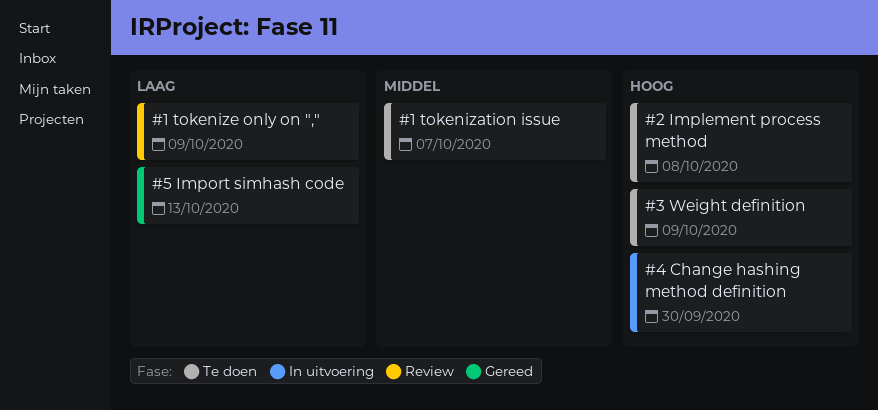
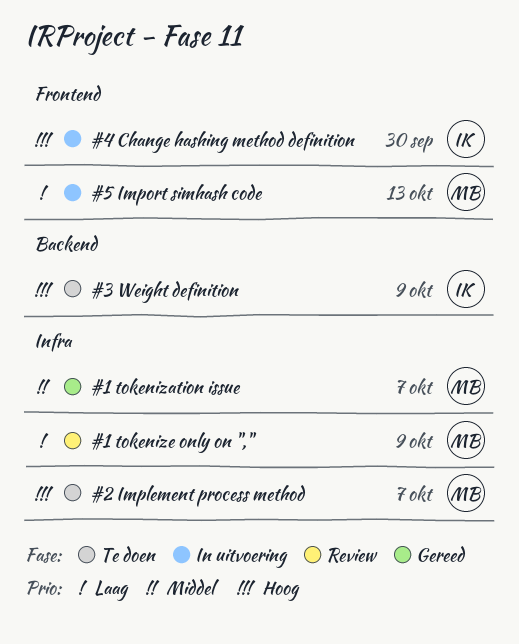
#1 tokenization issue, status: Te doen -> Gereed
#2 Implement process method, due: Oct 8 -> Oct 7
#5 Import simhash code, status: Gereed -> In uitvoering

